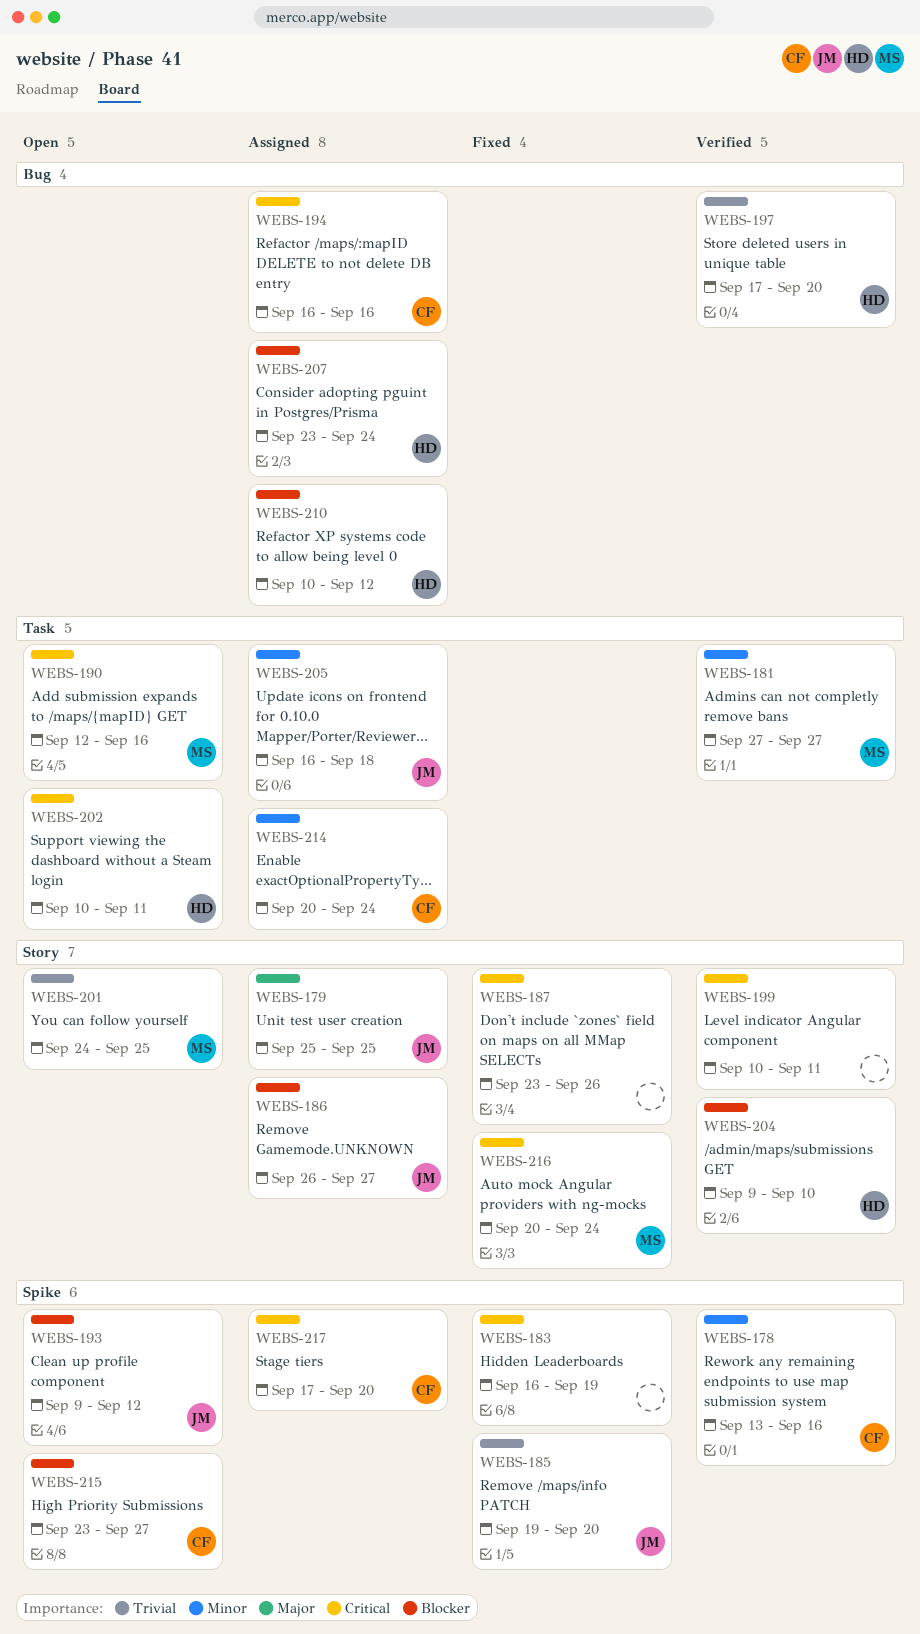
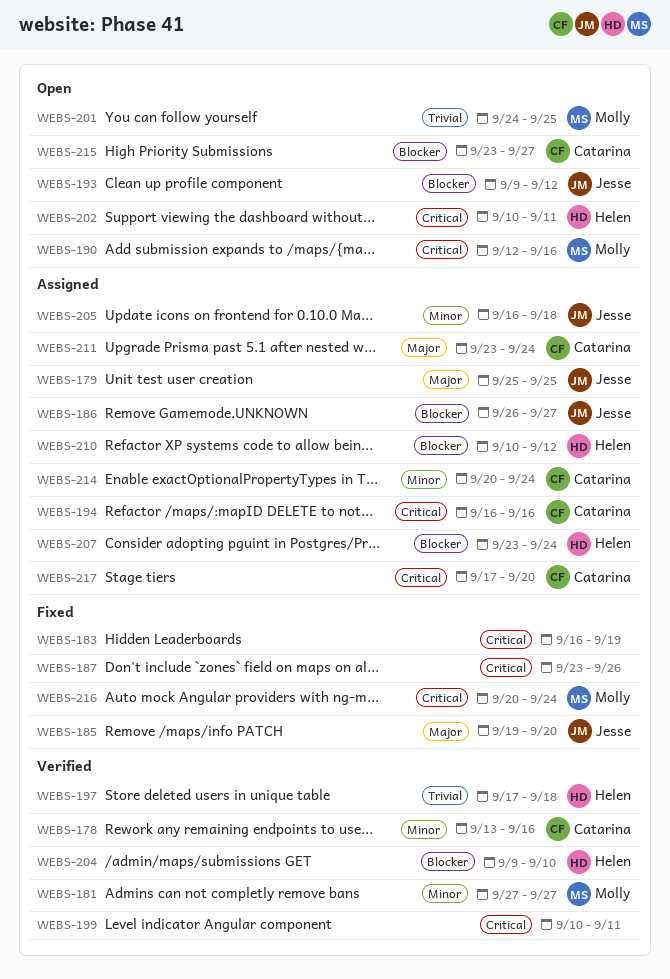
WEBS-185, priority: Trivial -> Major
WEBS-197, due: Sep 20 -> Sep 18
WEBS-211: none -> present

